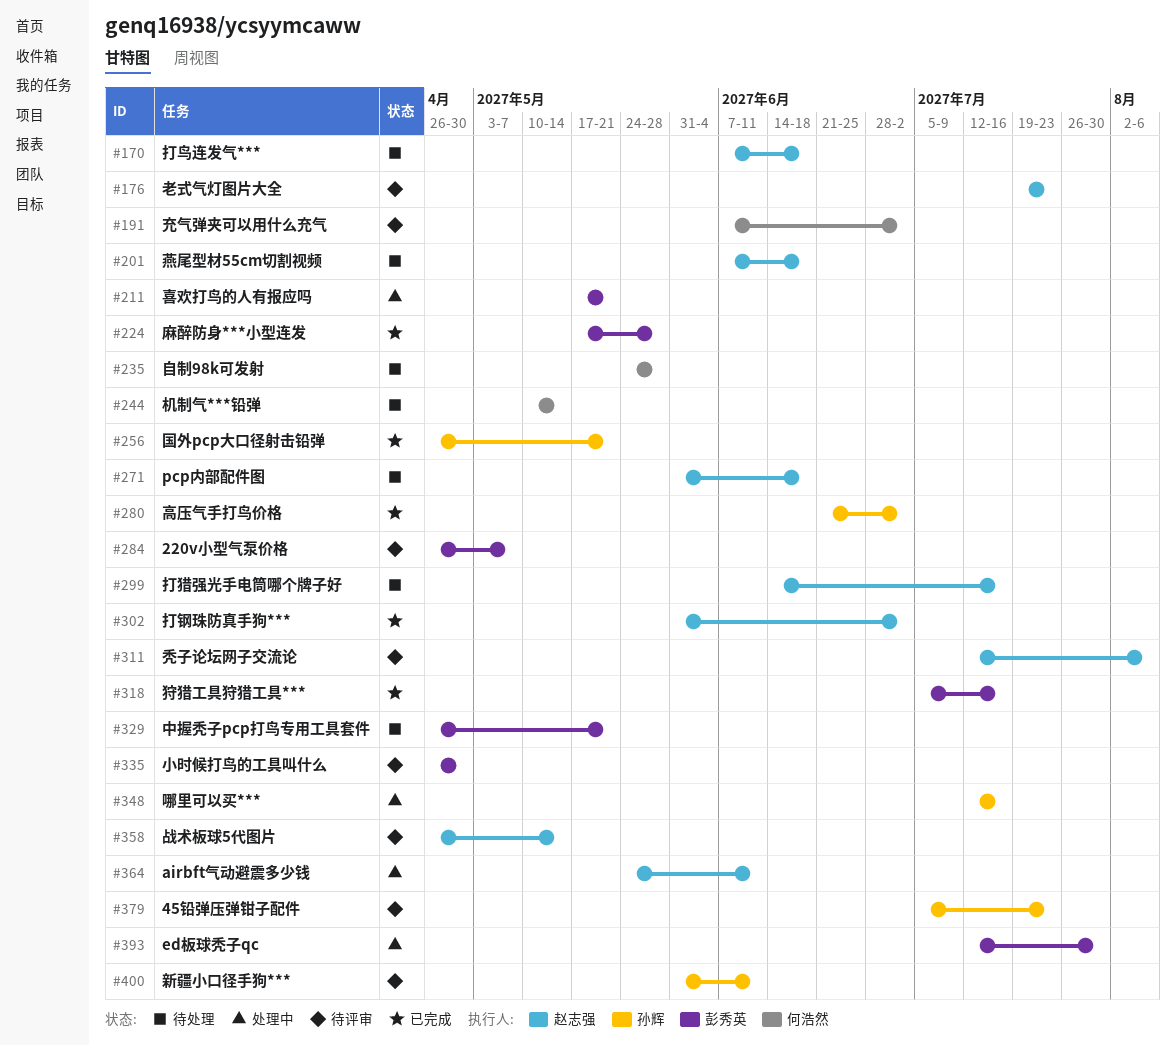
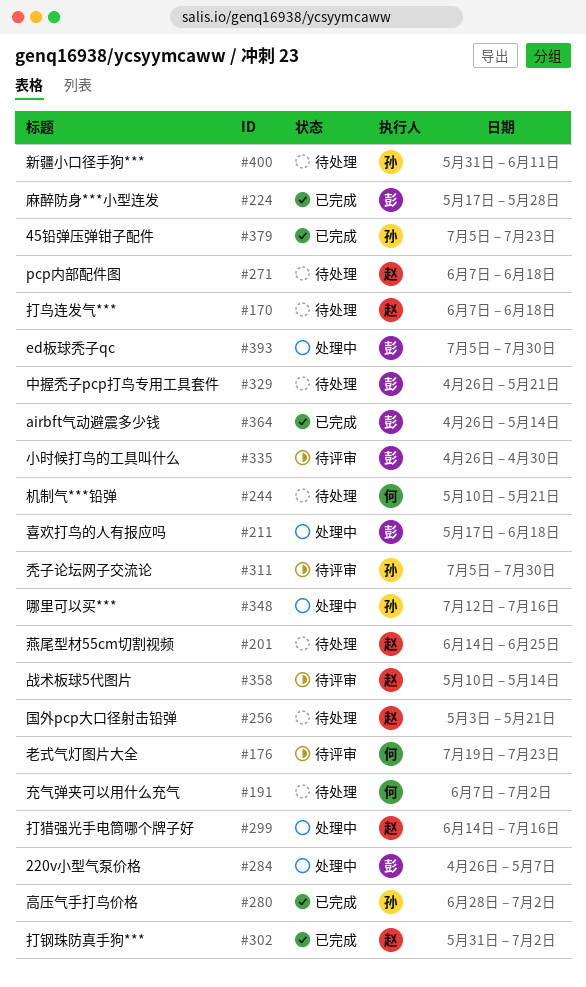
#176, owner: 赵志强 -> 何浩然
#191, status: 待评审 -> 待处理
#201, start: Jun 7 -> Jun 14
#201, due: Jun 18 -> Jun 25
#211, due: May 21 -> Jun 18
#235: present -> none
#244, due: May 14 -> May 21
#256, status: 已完成 -> 待处理
#256, owner: 孙辉 -> 赵志强
#256, start: Apr 26 -> May 3
#271, start: May 31 -> Jun 7
#280, start: Jun 21 -> Jun 28
#284, status: 待评审 -> 处理中
#299, status: 待处理 -> 处理中
#311, owner: 赵志强 -> 孙辉
#311, start: Jul 12 -> Jul 5
#311, due: Aug 6 -> Jul 30
#318: present -> none
#358, start: Apr 26 -> May 10
#364, status: 处理中 -> 已完成
#364, owner: 赵志强 -> 彭秀英
#364, start: May 24 -> Apr 26
#364, due: Jun 11 -> May 14
#379, status: 待评审 -> 已完成
#393, start: Jul 12 -> Jul 5
#400, status: 待评审 -> 待处理

